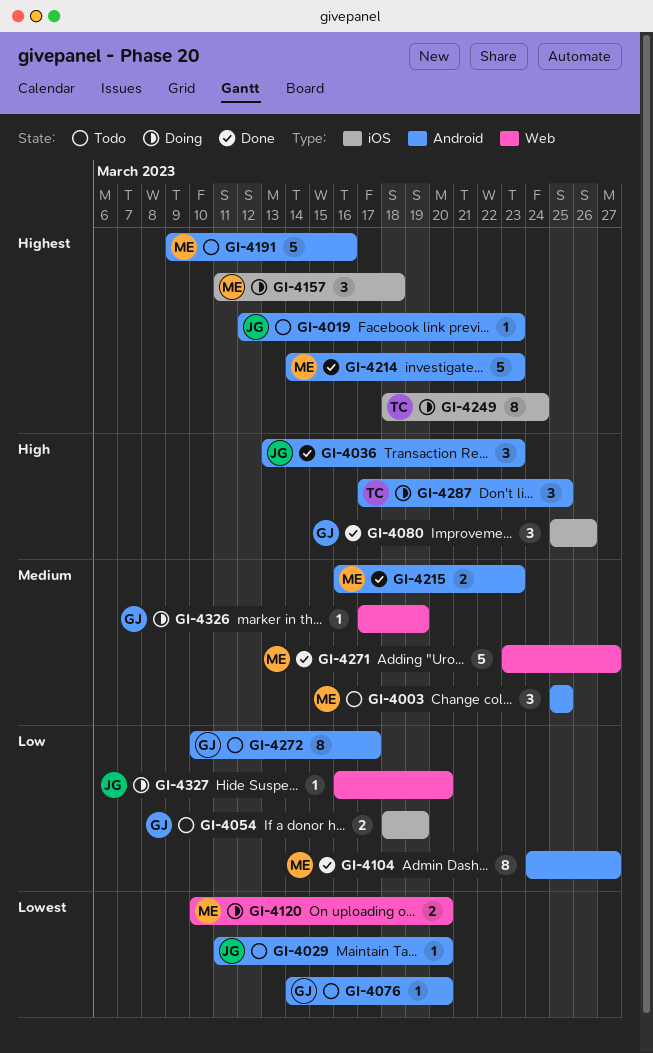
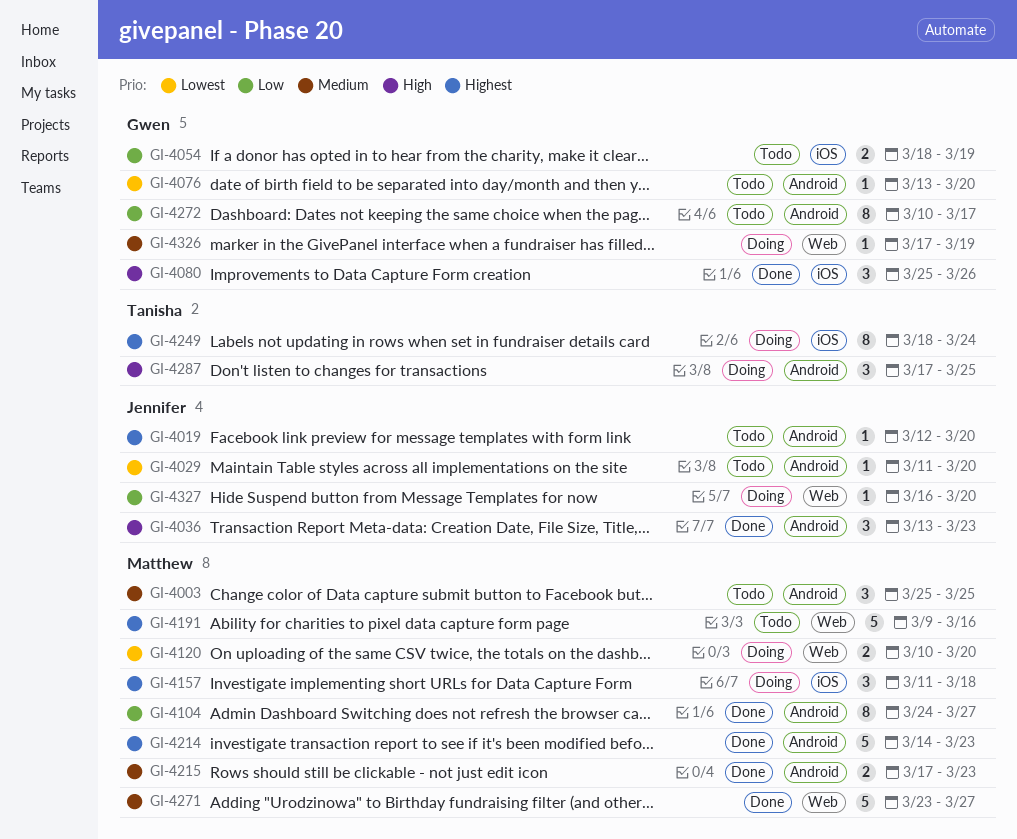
GI-4019, due: Mar 23 -> Mar 20
GI-4076, start: Mar 14 -> Mar 13
GI-4191, label: Android -> Web
GI-4215, start: Mar 16 -> Mar 17

